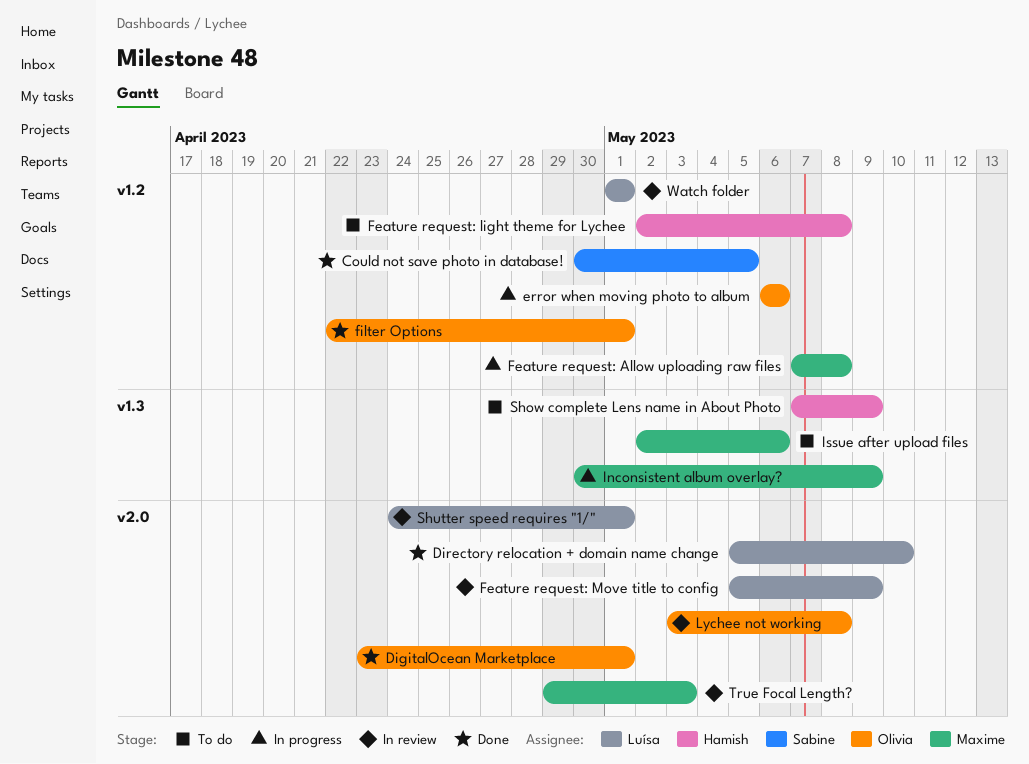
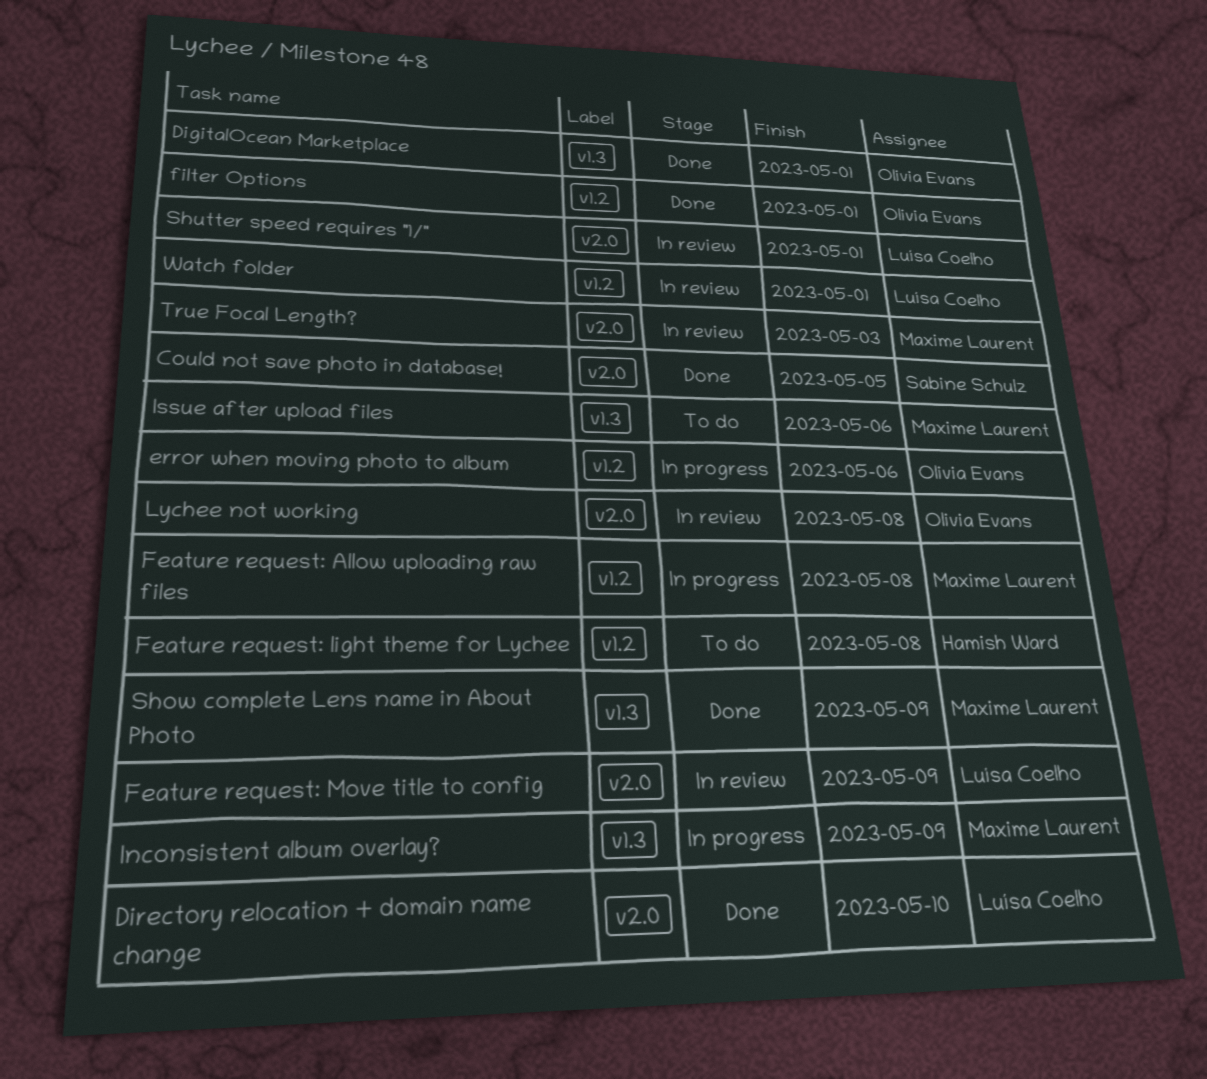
Could not save photo in database!, label: v1.2 -> v2.0
DigitalOcean Marketplace, label: v2.0 -> v1.3
Show complete Lens name in About Photo, status: To do -> Done
Show complete Lens name in About Photo, owner: Hamish Ward -> Maxime Laurent

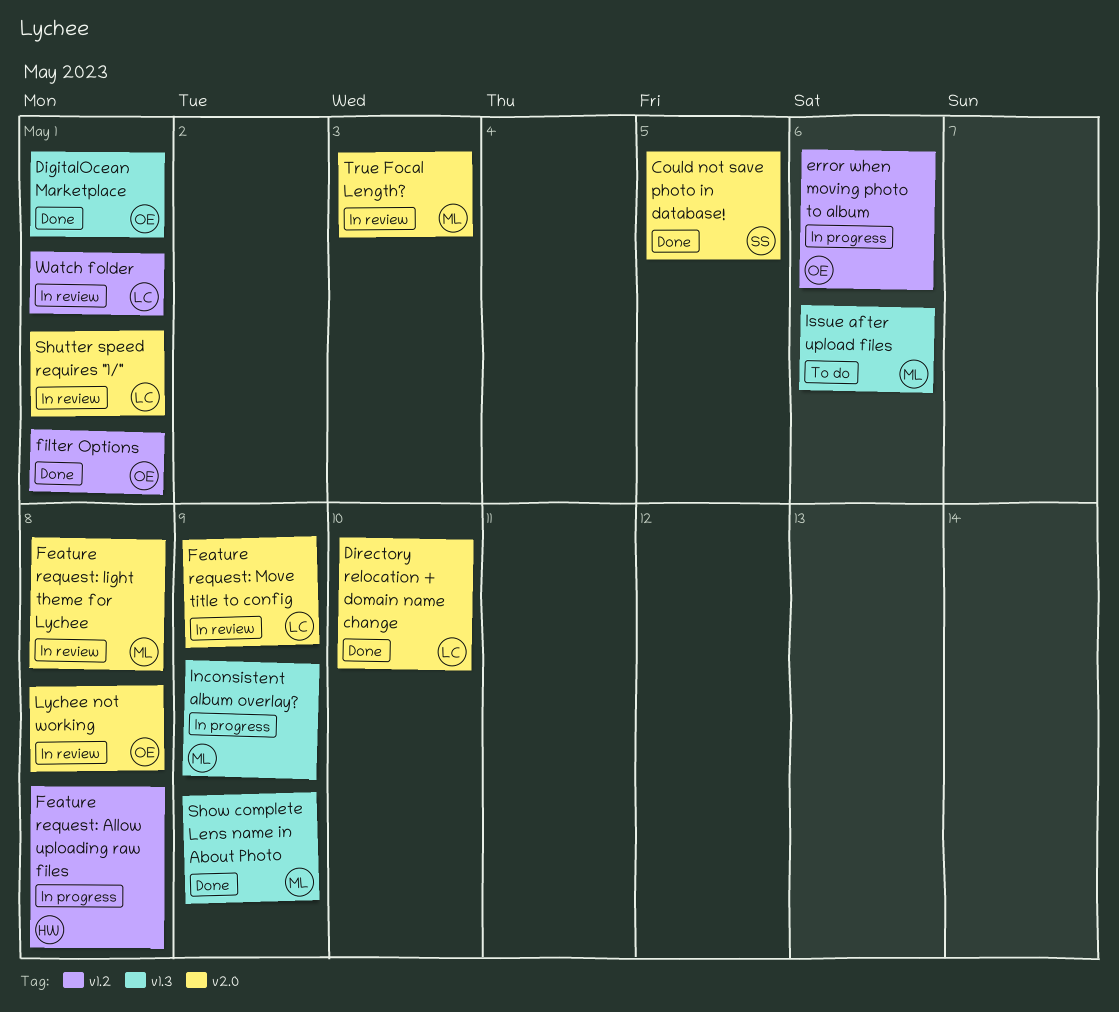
Feature request: Allow uploading raw files, owner: Maxime Laurent -> Hamish Ward
Feature request: light theme for Lychee, status: To do -> In review
Feature request: light theme for Lychee, owner: Hamish Ward -> Maxime Laurent
Feature request: light theme for Lychee, label: v1.2 -> v2.0

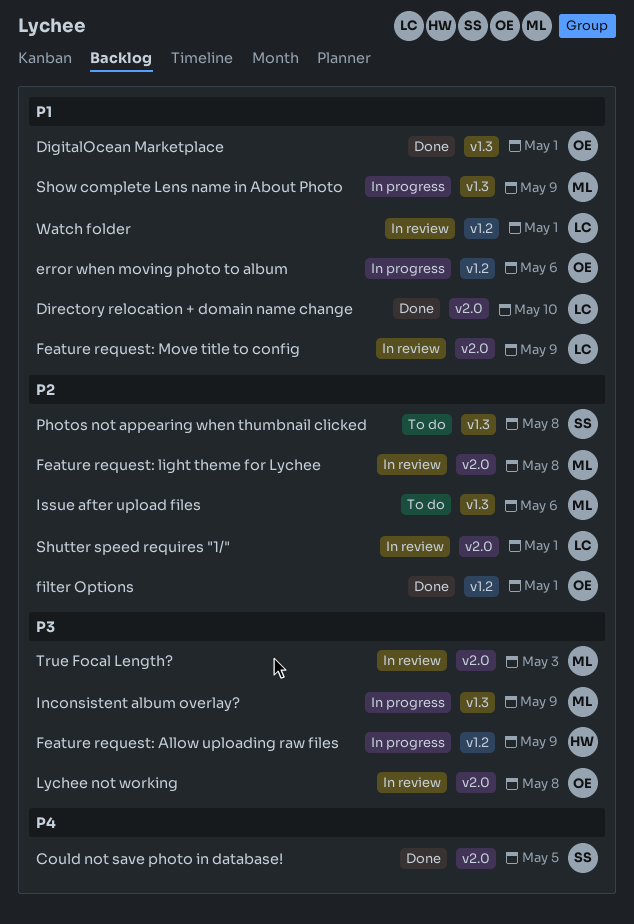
Feature request: Allow uploading raw files, due: May 8 -> May 9
Photos not appearing when thumbnail clicked: none -> present
Show complete Lens name in About Photo, status: Done -> In progress

